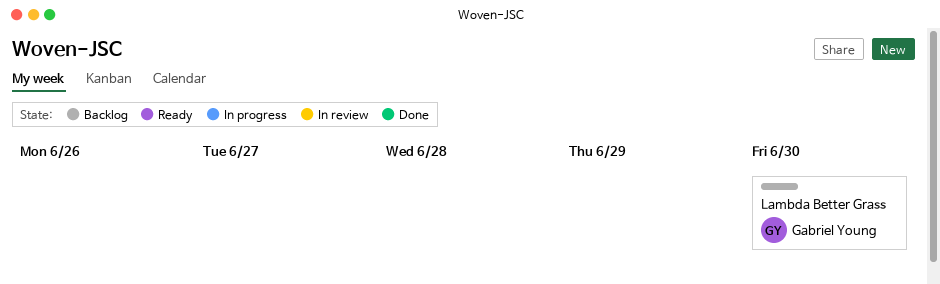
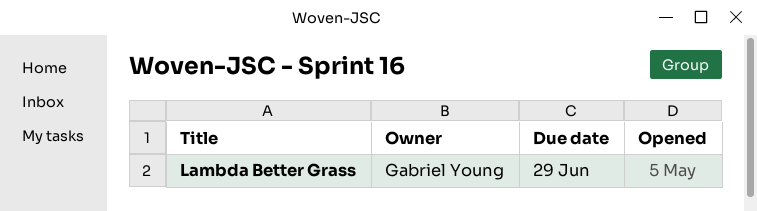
Lambda Better Grass, due: Jun 30 -> Jun 29

